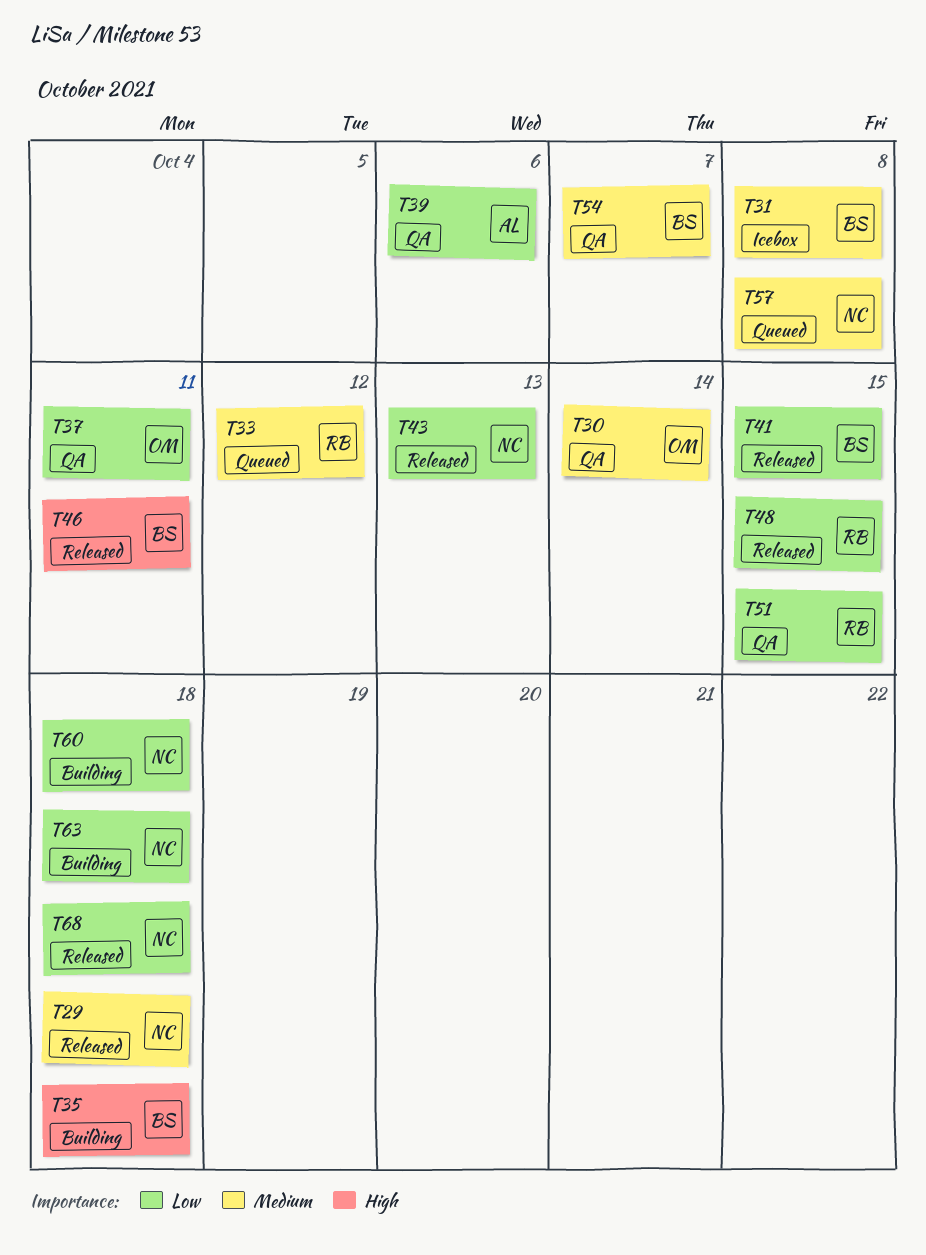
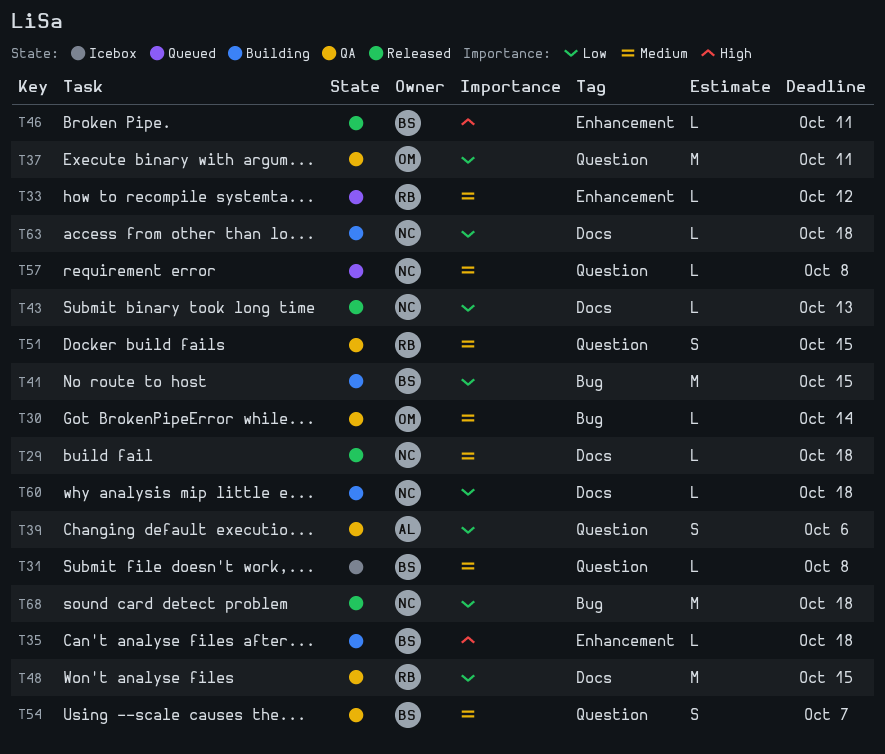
T41, status: Released -> Building
T48, status: Released -> QA
T51, priority: Low -> Medium

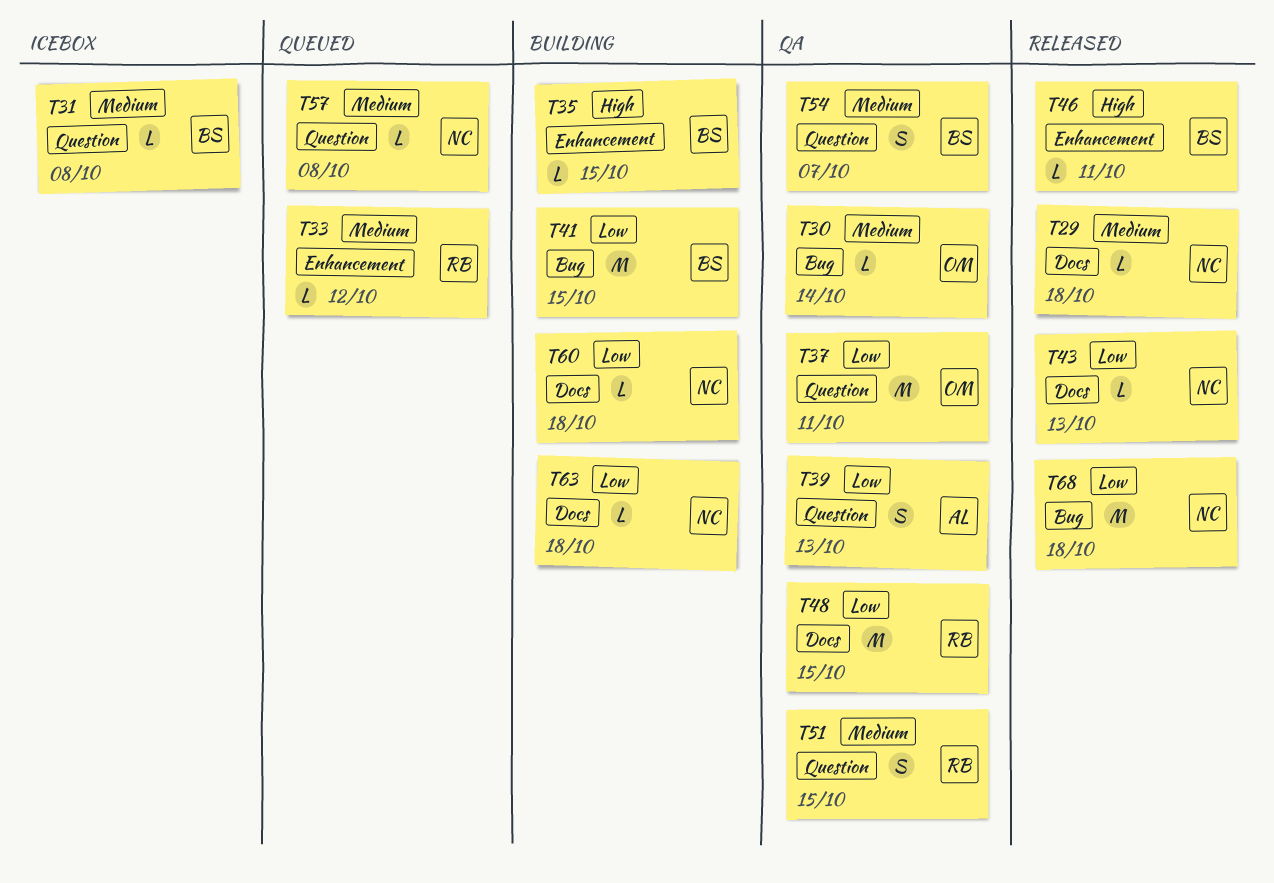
T35, due: Oct 18 -> Oct 15
T39, due: Oct 6 -> Oct 13

